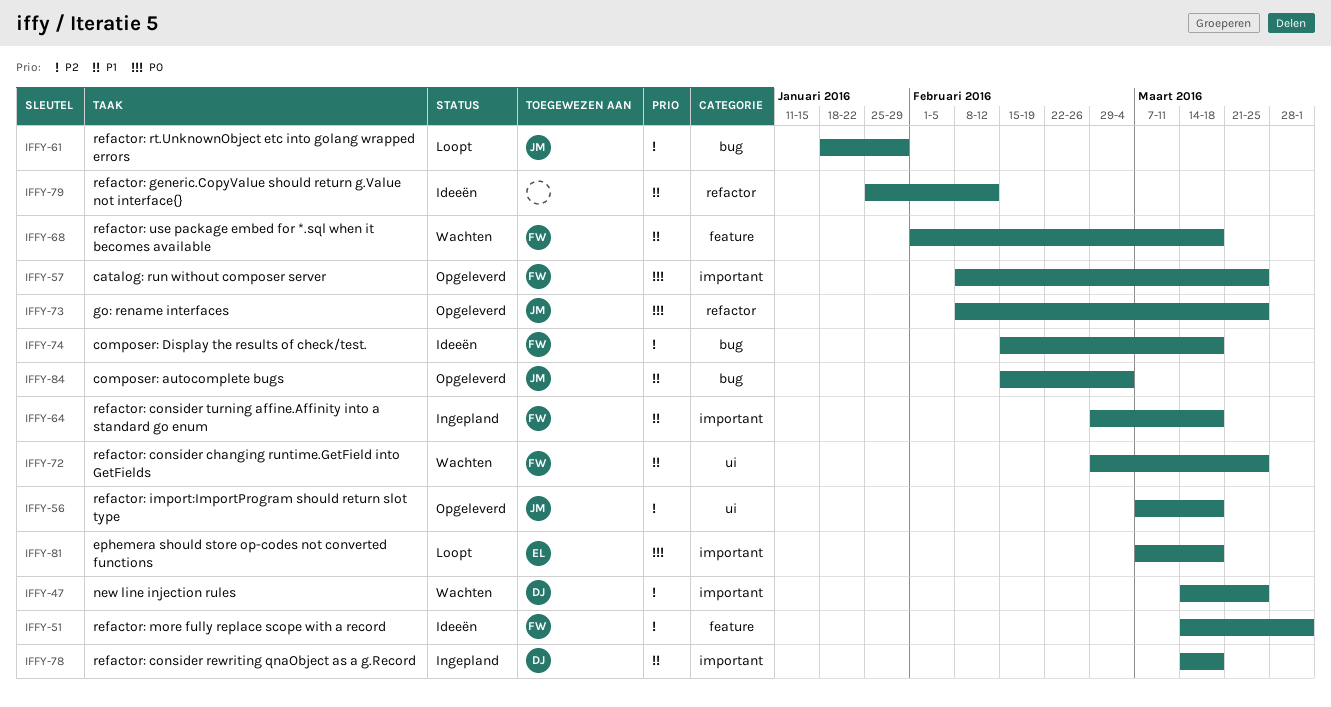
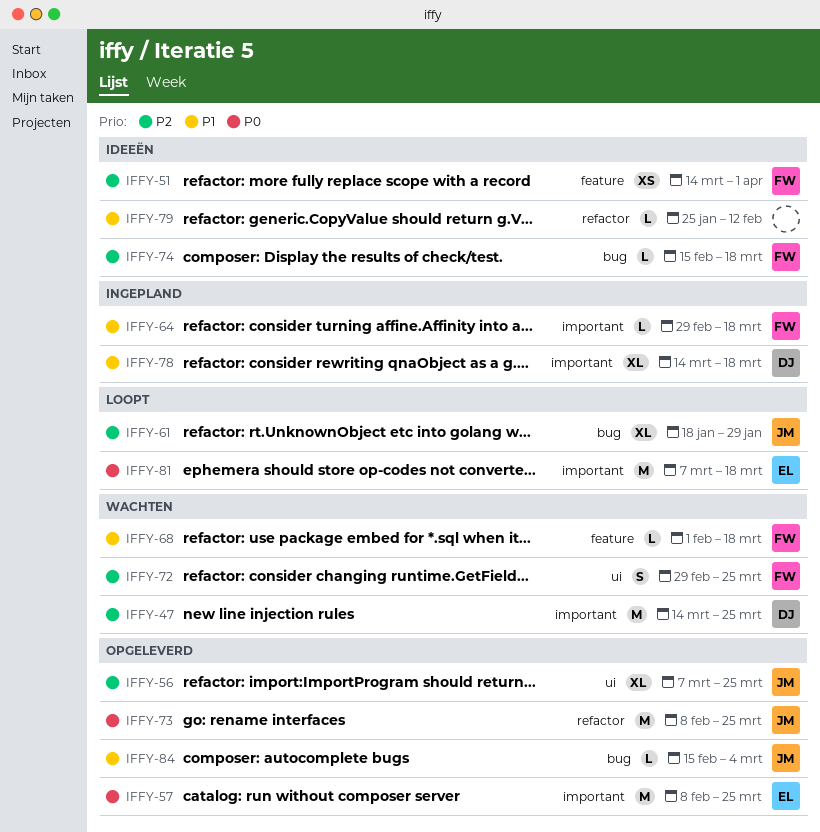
IFFY-56, due: Mar 18 -> Mar 25
IFFY-57, owner: FW -> EL
IFFY-72, priority: P1 -> P2

